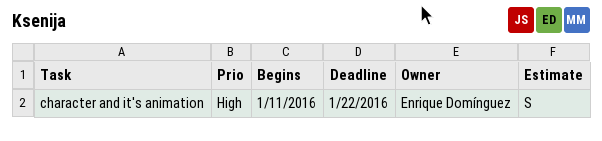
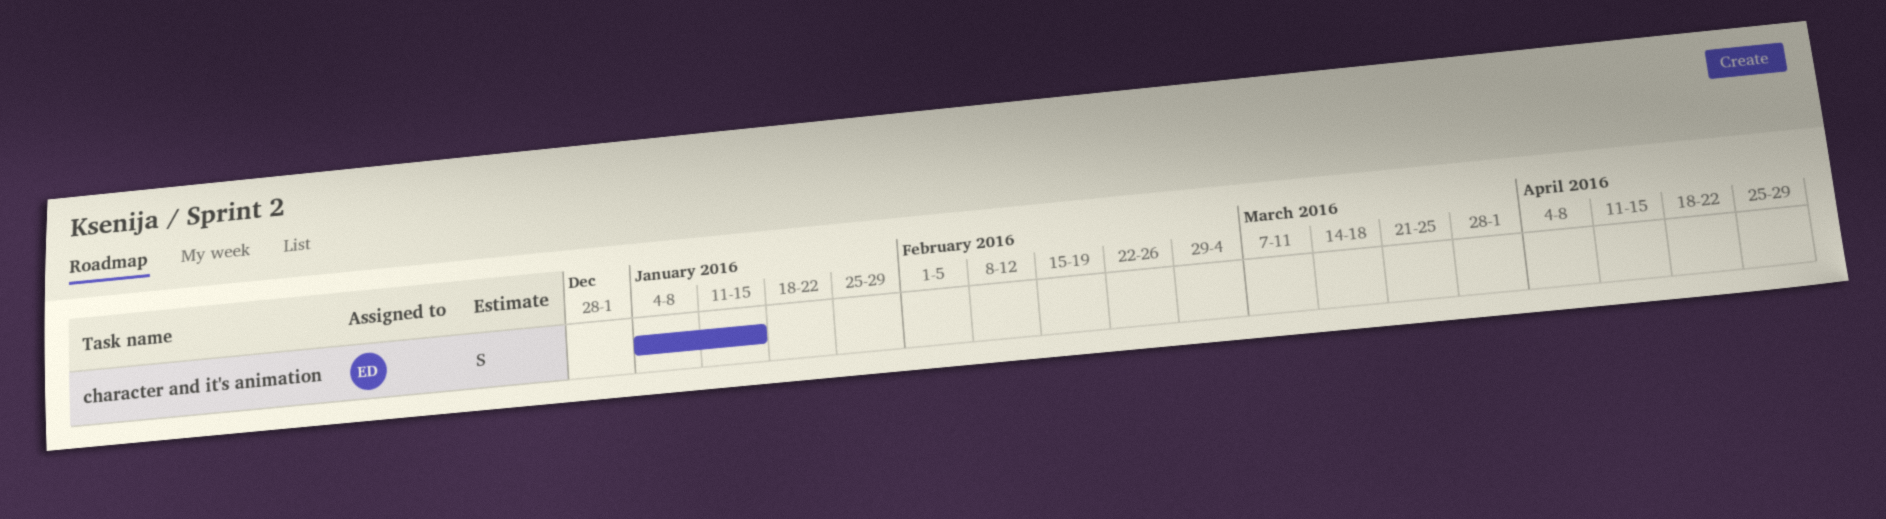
character and it's animation, start: Jan 11 -> Jan 4
character and it's animation, due: Jan 22 -> Jan 15

